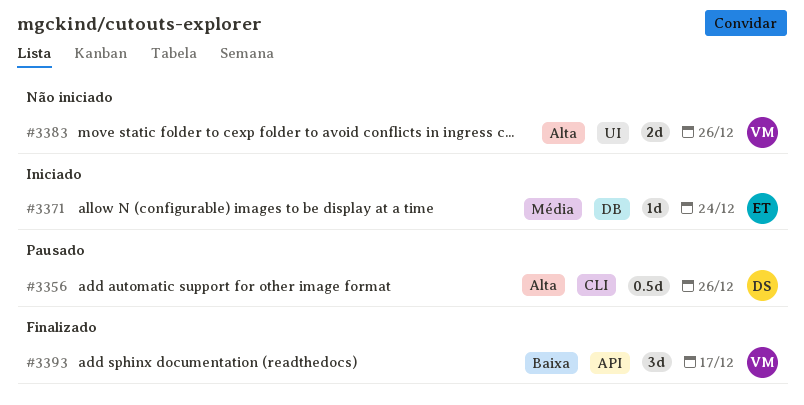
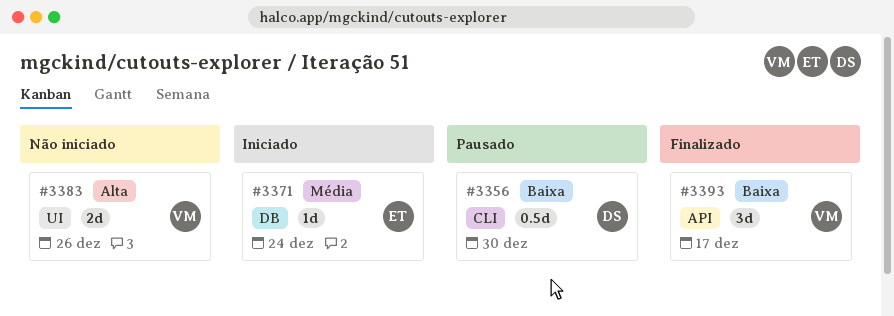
#3356, priority: Alta -> Baixa
#3356, due: Dec 26 -> Dec 30

